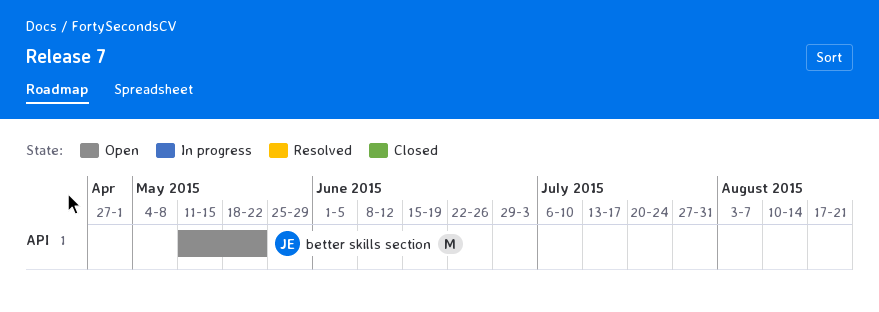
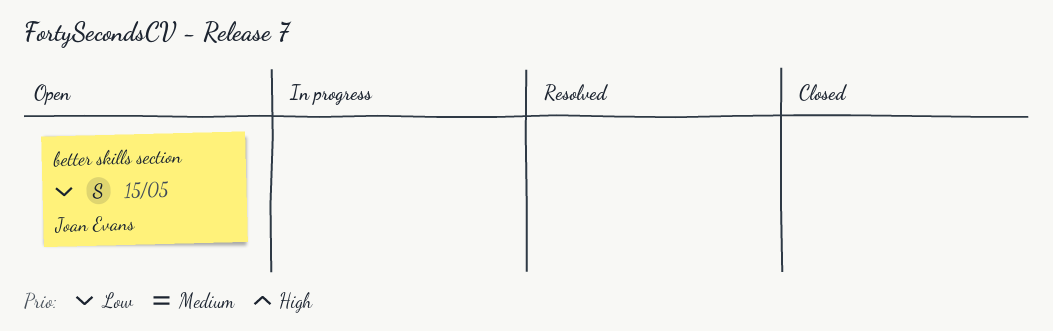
better skills section, estimate: M -> S
better skills section, due: May 22 -> May 15

